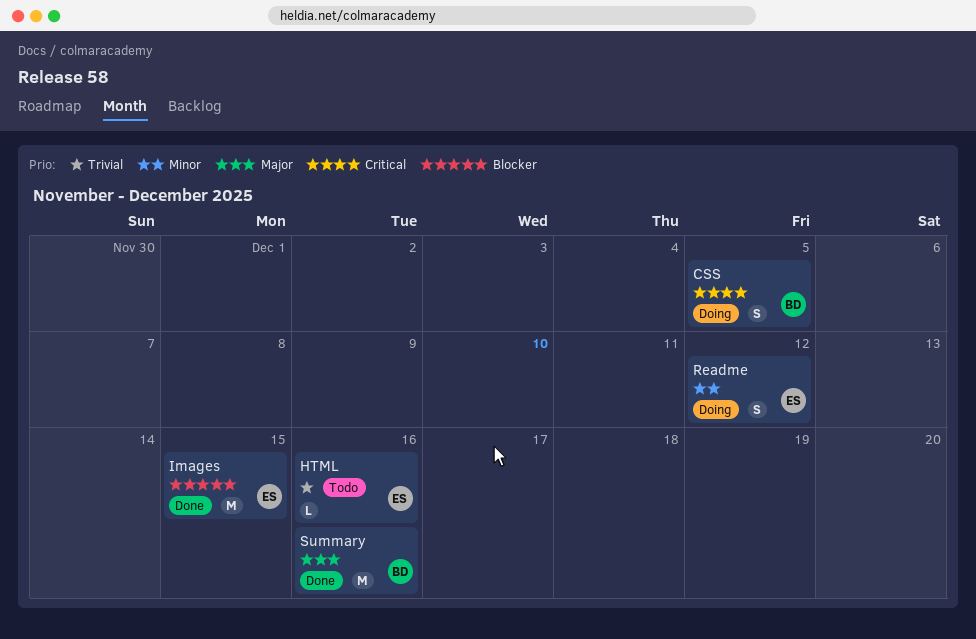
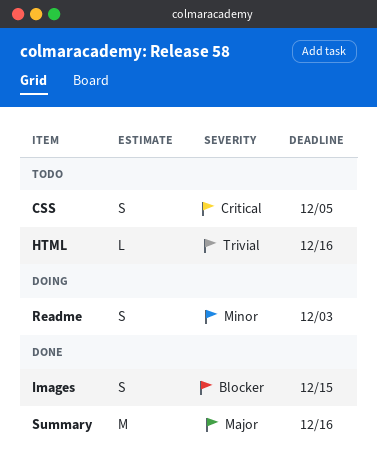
CSS, status: Doing -> Todo
Images, estimate: M -> S
Readme, due: Dec 12 -> Dec 3

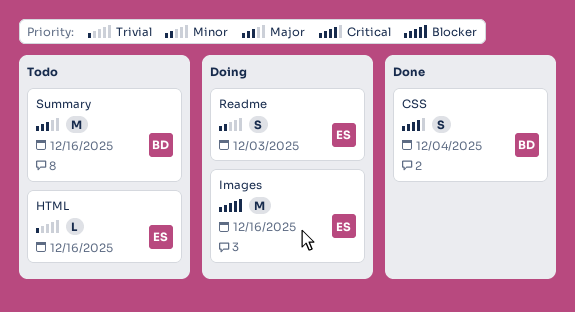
CSS, status: Todo -> Done
CSS, due: Dec 5 -> Dec 4
Images, status: Done -> Doing
Images, estimate: S -> M
Images, due: Dec 15 -> Dec 16
Summary, status: Done -> Todo

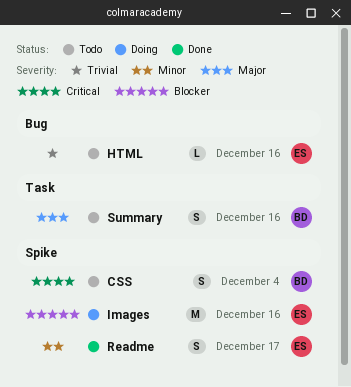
CSS, status: Done -> Todo
Readme, status: Doing -> Done
Readme, due: Dec 3 -> Dec 17
Summary, estimate: M -> S

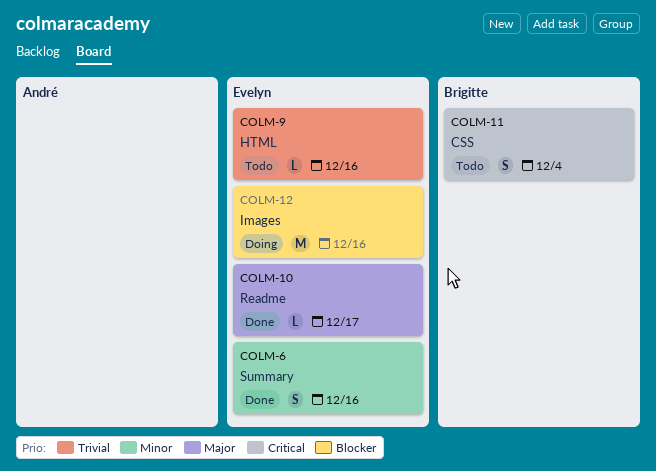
Readme, priority: Minor -> Major
Readme, estimate: S -> L
Summary, status: Todo -> Done
Summary, owner: Brigitte -> Evelyn
Summary, priority: Major -> Minor

